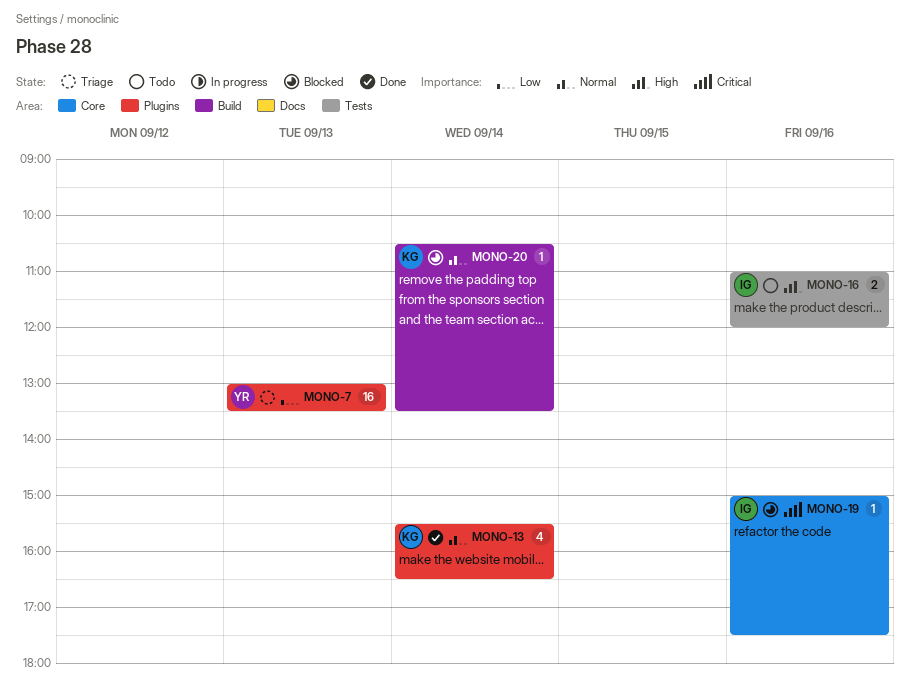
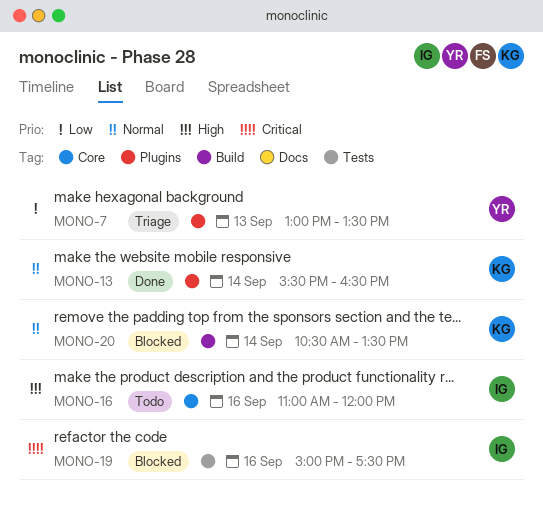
MONO-16, label: Tests -> Core
MONO-19, label: Core -> Tests

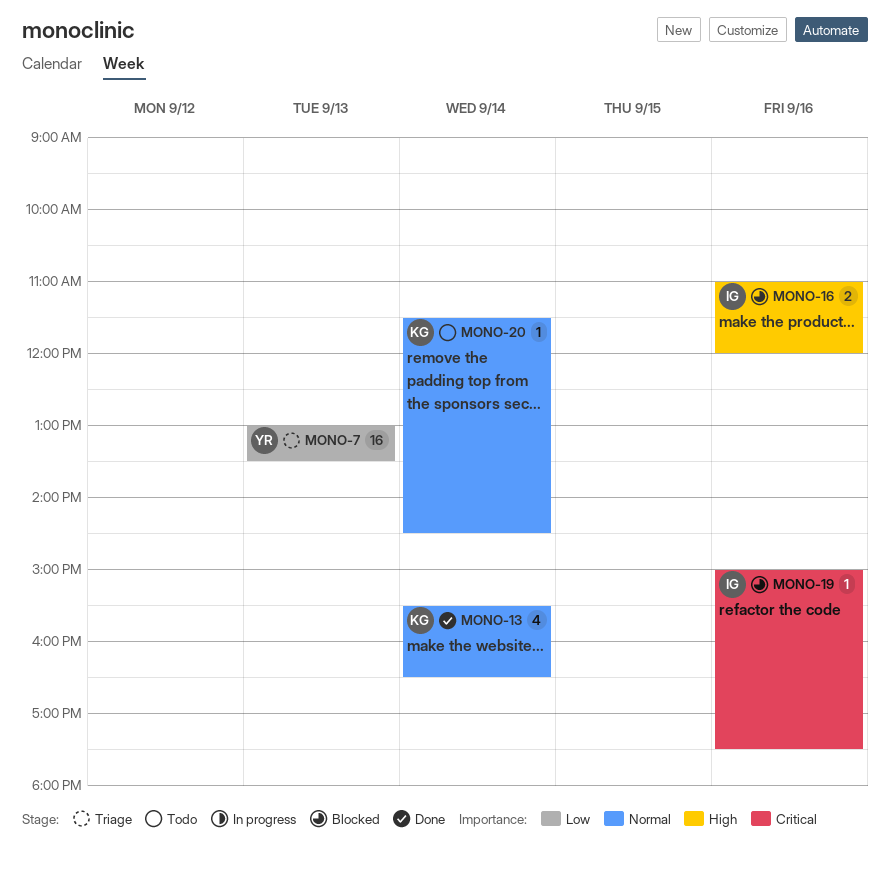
MONO-16, status: Todo -> Blocked
MONO-20, status: Blocked -> Todo
MONO-20, begins: 10:30 -> 11:30
MONO-20, ends: 13:30 -> 14:30

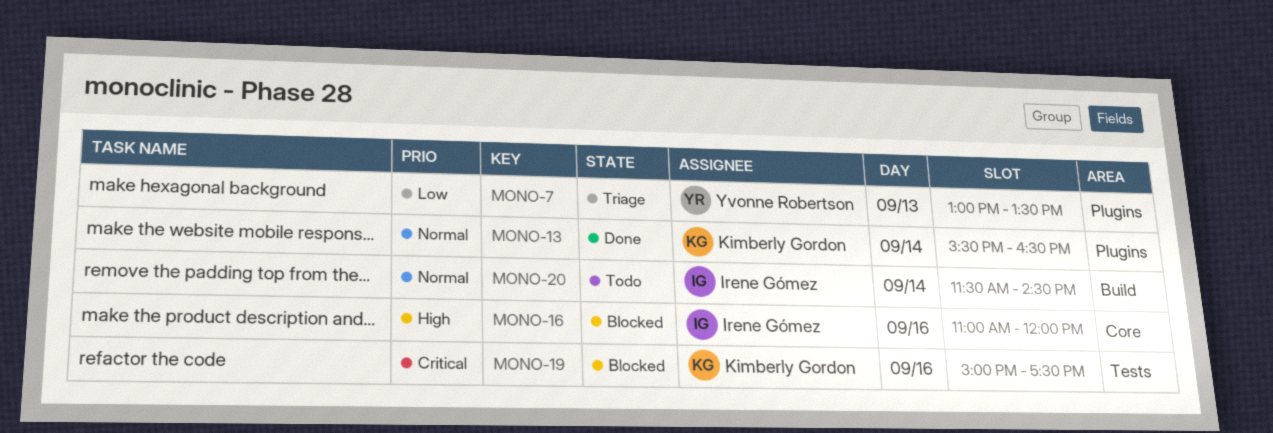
MONO-19, owner: Irene Gómez -> Kimberly Gordon
MONO-20, owner: Kimberly Gordon -> Irene Gómez

